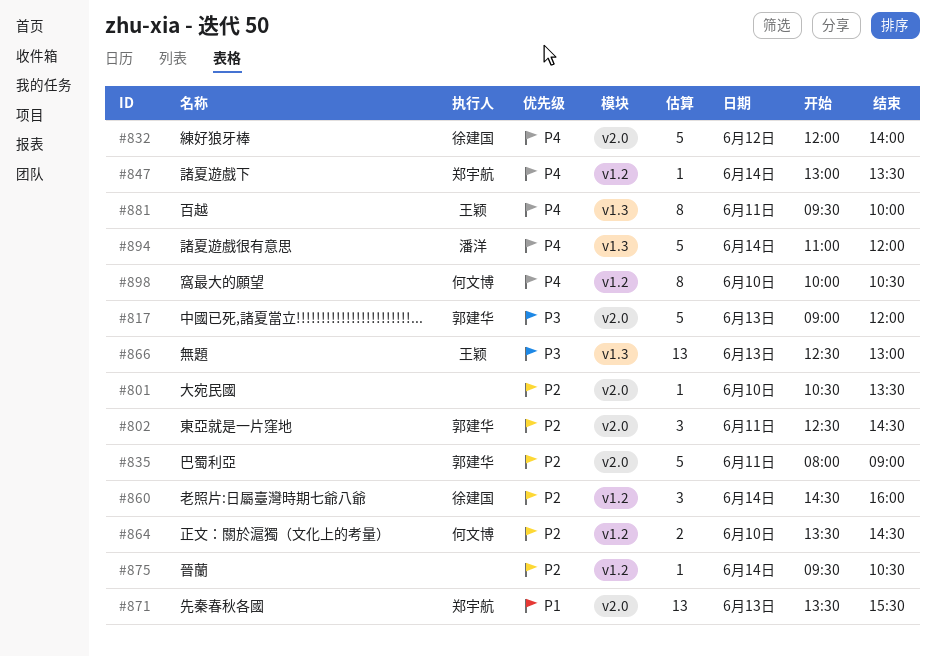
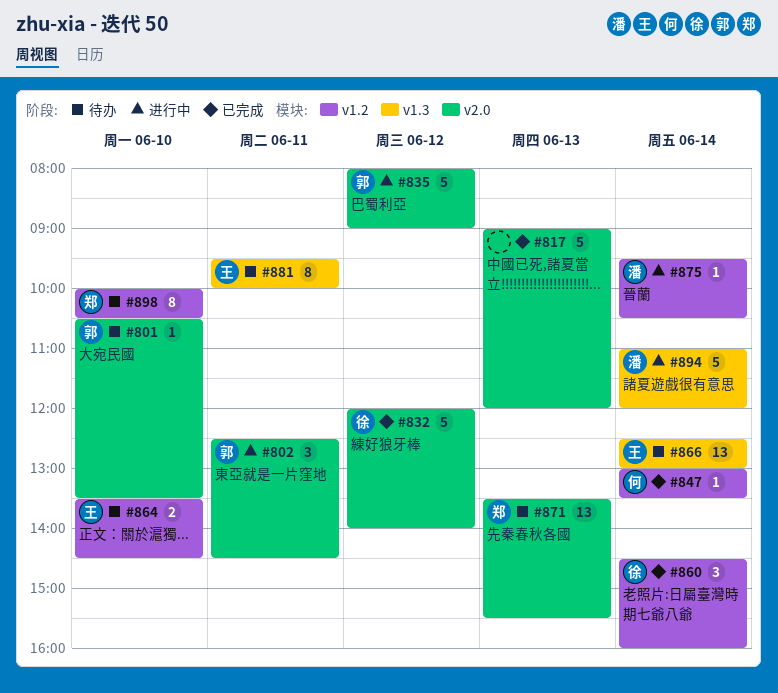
#801, owner: none -> 郭建华
#817, owner: 郭建华 -> none
#835, day: Jun 11 -> Jun 12
#847, owner: 郑宇航 -> 何文博
#864, owner: 何文博 -> 王颖
#866, day: Jun 13 -> Jun 14
#875, owner: none -> 潘洋
#898, owner: 何文博 -> 郑宇航

